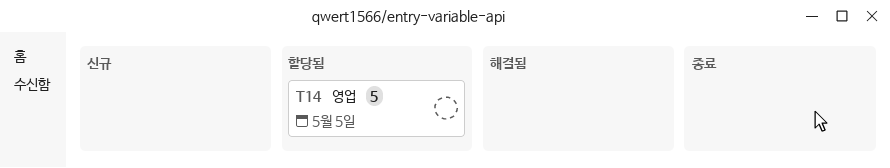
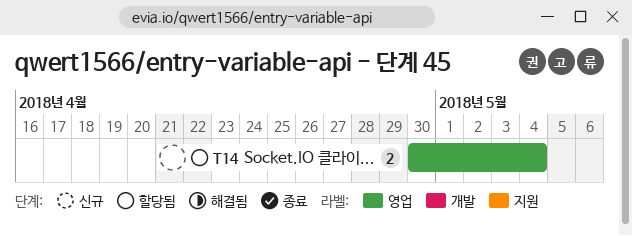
T14, estimate: 5 -> 2
T14, due: May 5 -> May 4

